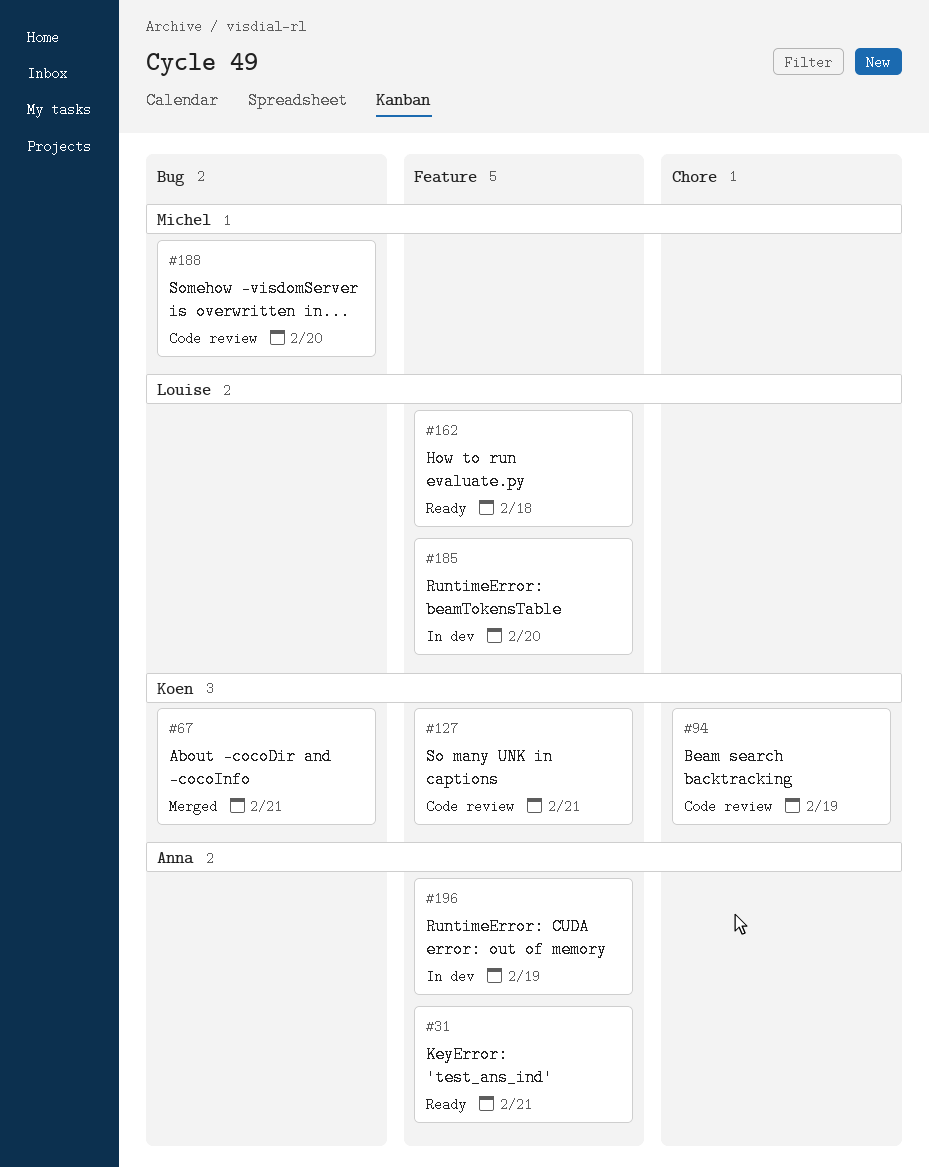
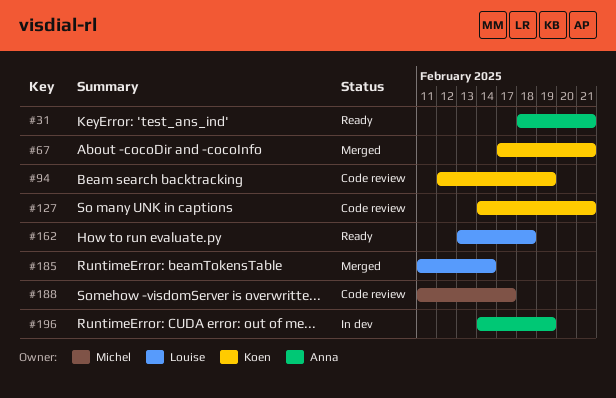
#185, status: In dev -> Merged
#185, due: Feb 20 -> Feb 14
#188, due: Feb 20 -> Feb 17

